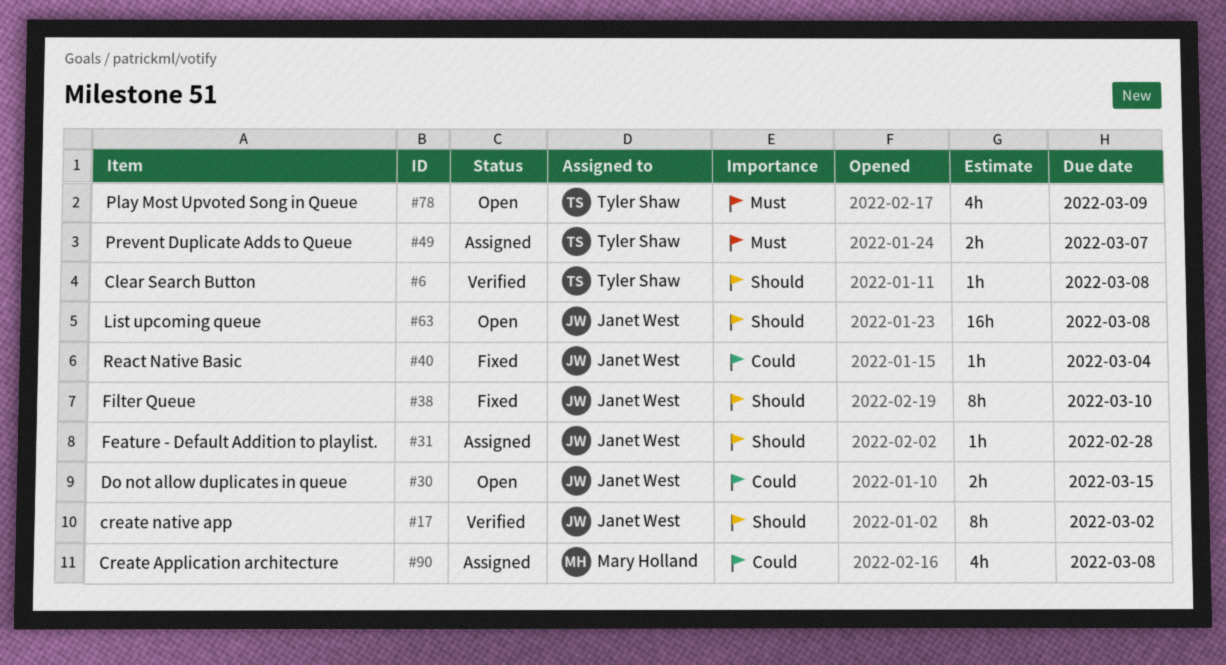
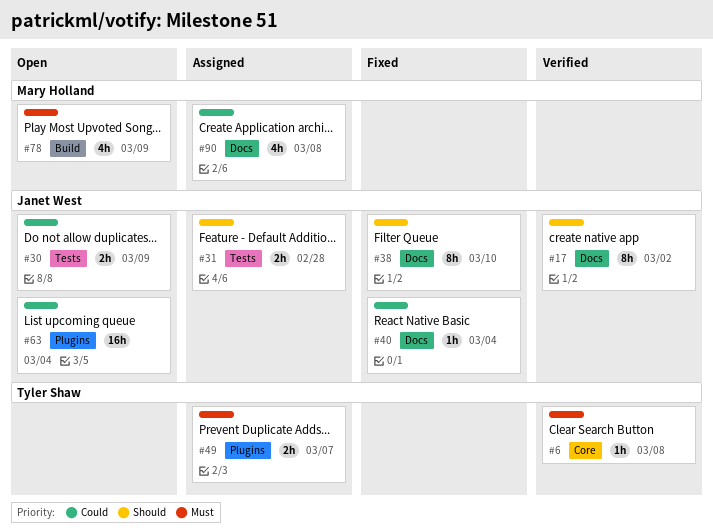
#6, priority: Should -> Must
#30, due: Mar 15 -> Mar 9
#31, estimate: 1h -> 2h
#63, priority: Should -> Could
#63, due: Mar 8 -> Mar 4
#78, owner: Tyler Shaw -> Mary Holland

